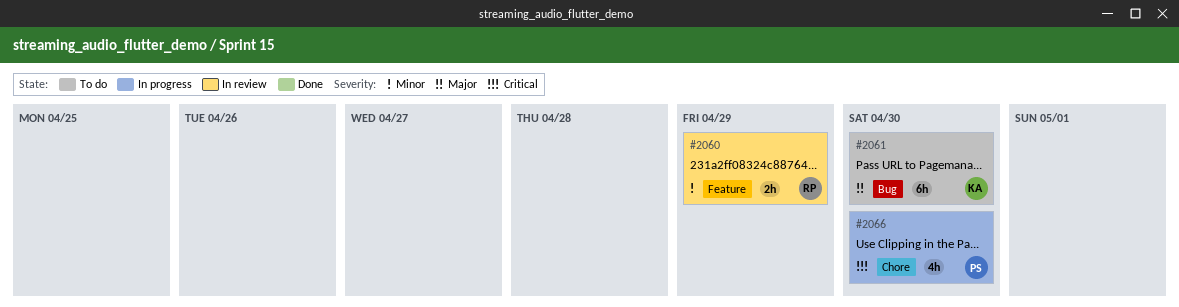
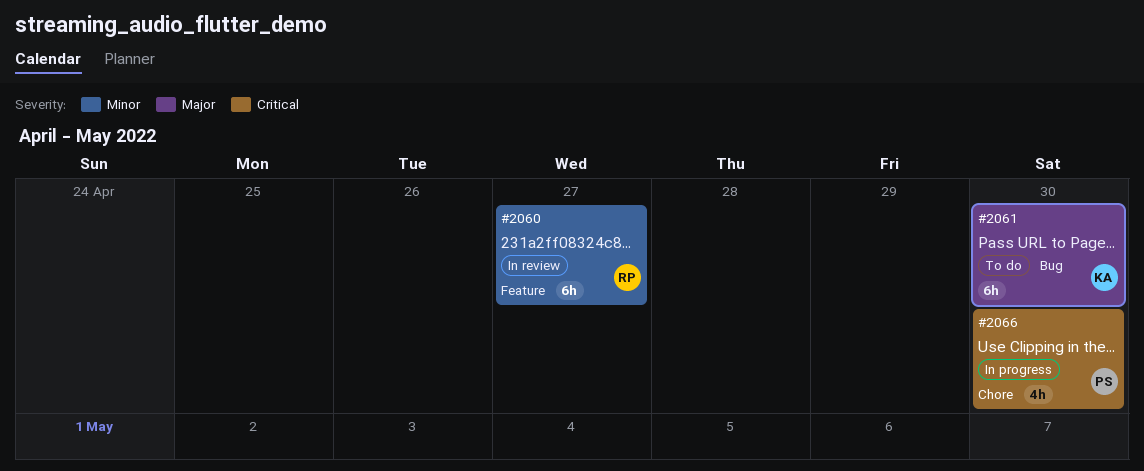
#2060, estimate: 2h -> 6h
#2060, due: Apr 29 -> Apr 27

